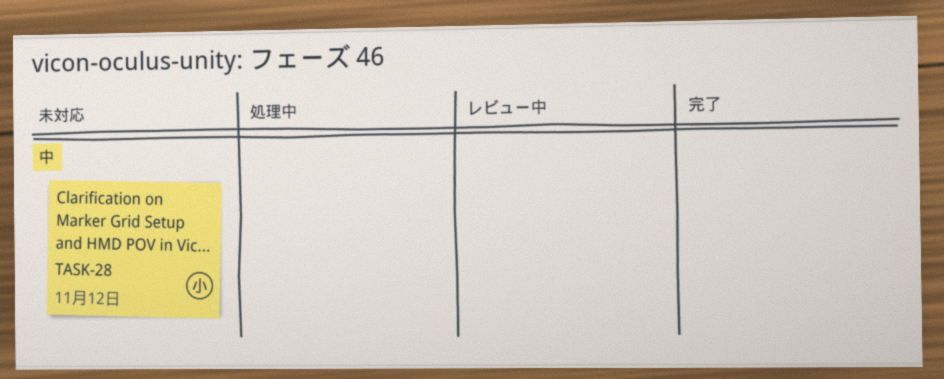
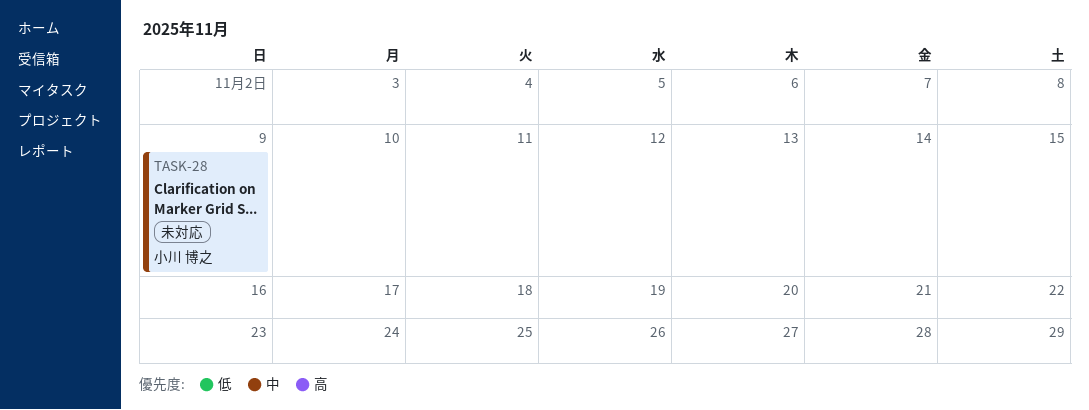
TASK-28, due: Nov 12 -> Nov 9

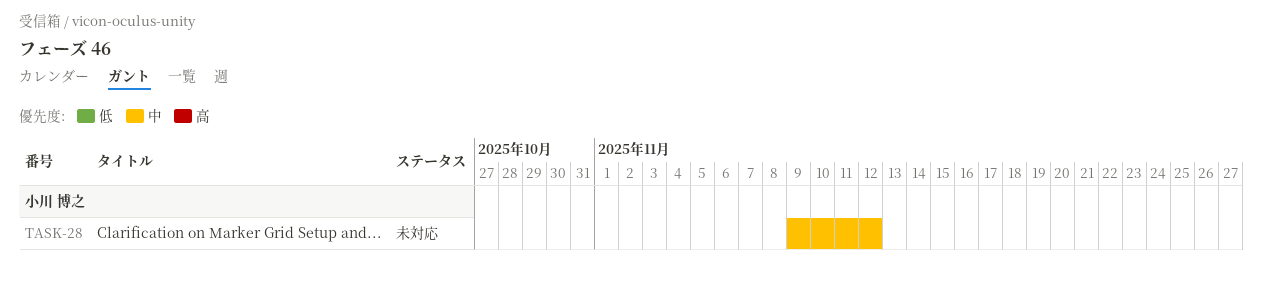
TASK-28, due: Nov 9 -> Nov 12

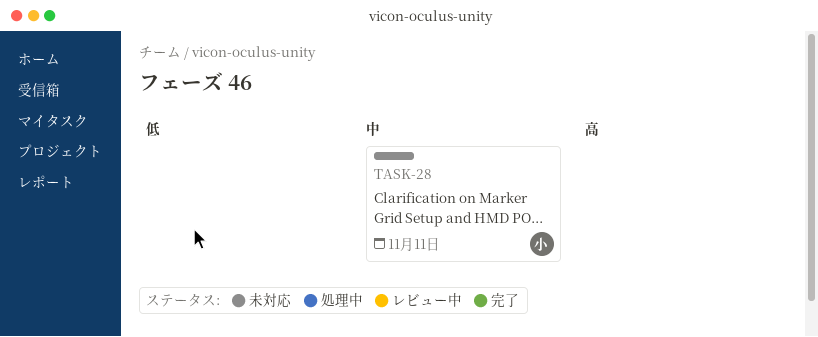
TASK-28, due: Nov 12 -> Nov 11

